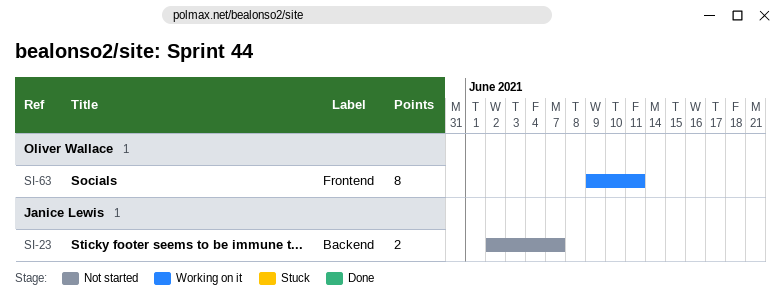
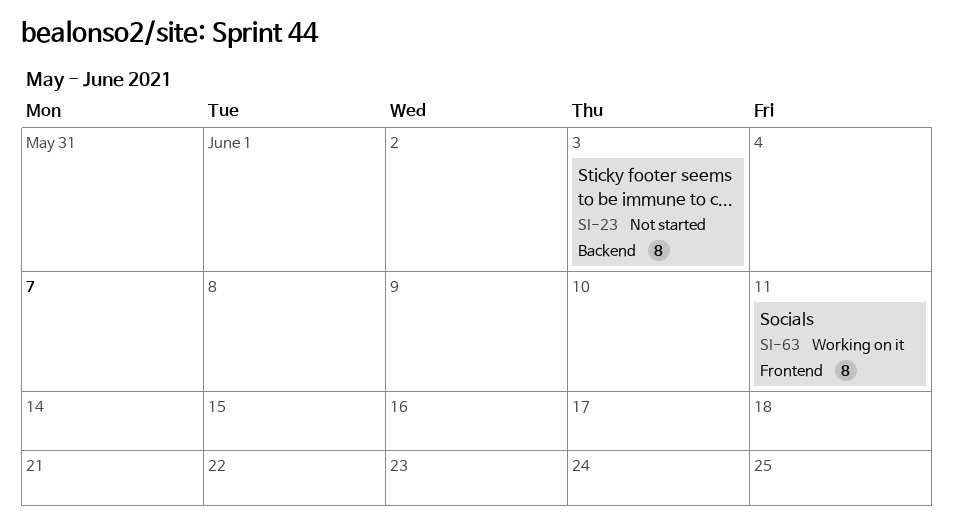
SI-23, estimate: 2 -> 8
SI-23, due: Jun 7 -> Jun 3

